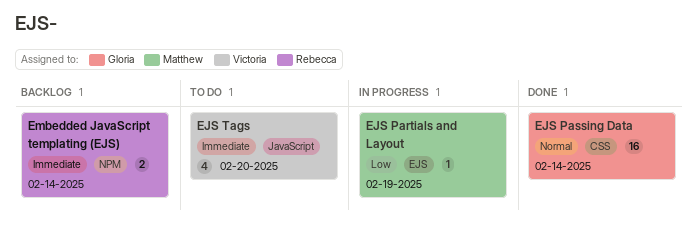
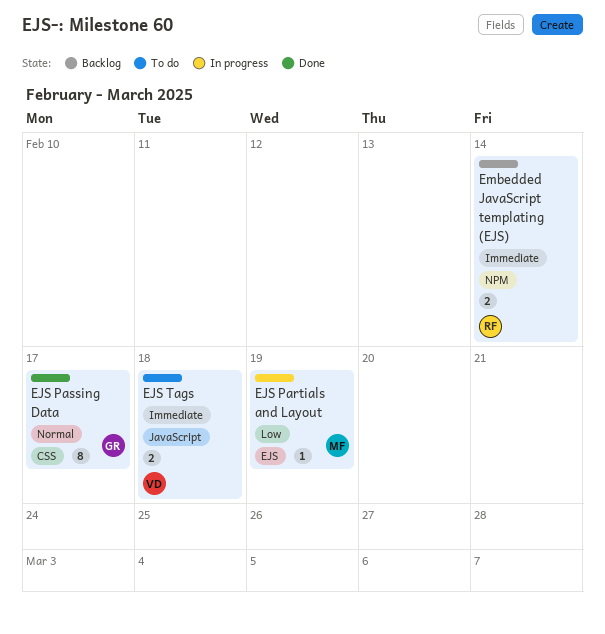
EJS Passing Data, estimate: 16 -> 8
EJS Passing Data, due: Feb 14 -> Feb 17
EJS Tags, estimate: 4 -> 2
EJS Tags, due: Feb 20 -> Feb 18

